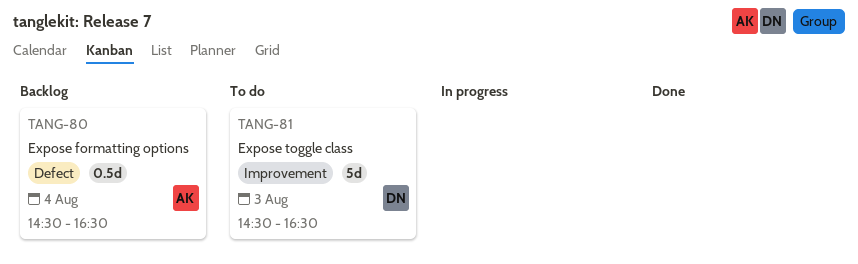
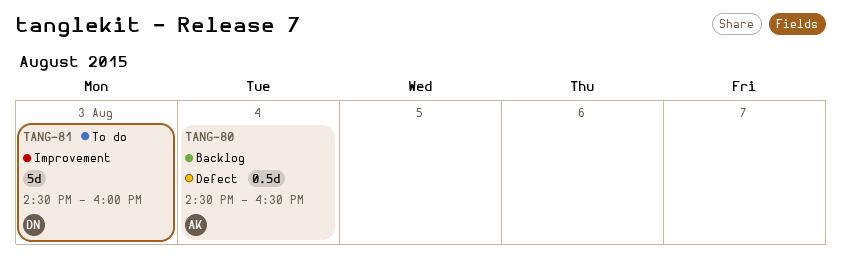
TANG-81, ends: 16:30 -> 16:00

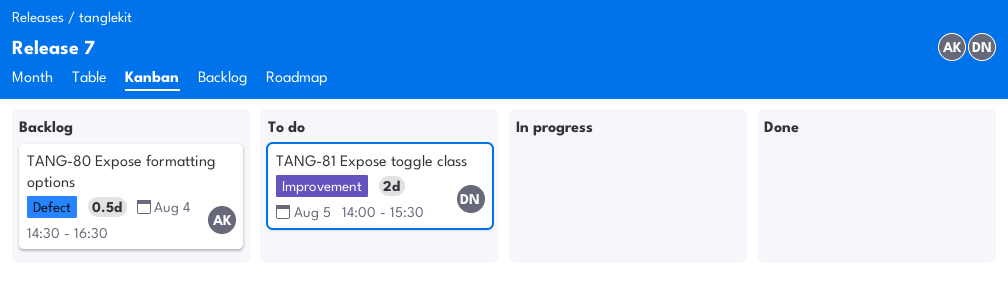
TANG-81, estimate: 5d -> 2d
TANG-81, day: Aug 3 -> Aug 5
TANG-81, begins: 14:30 -> 14:00
TANG-81, ends: 16:00 -> 15:30

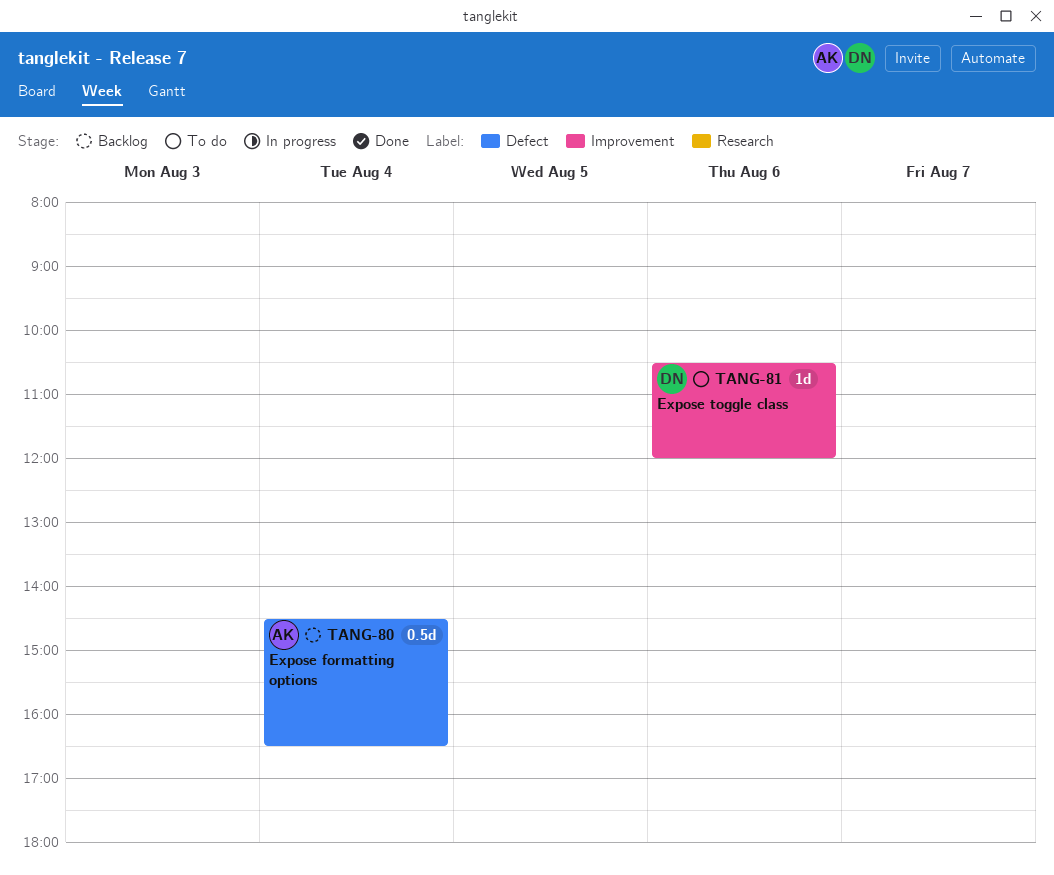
TANG-81, estimate: 2d -> 1d
TANG-81, day: Aug 5 -> Aug 6
TANG-81, begins: 14:00 -> 10:30
TANG-81, ends: 15:30 -> 12:00

